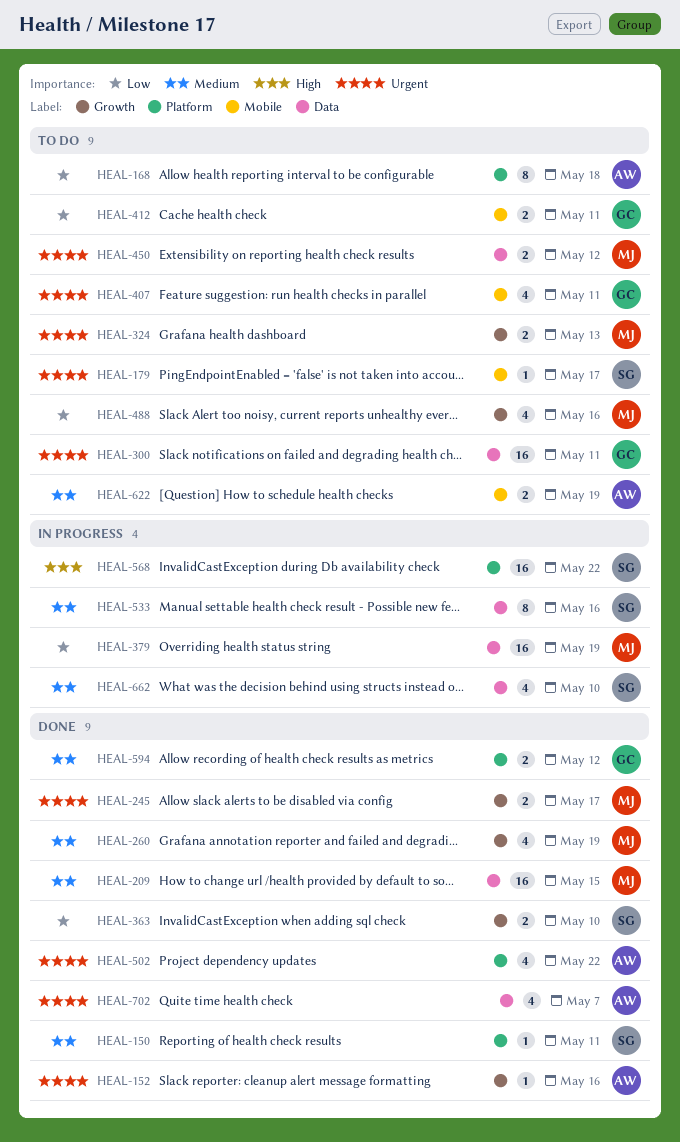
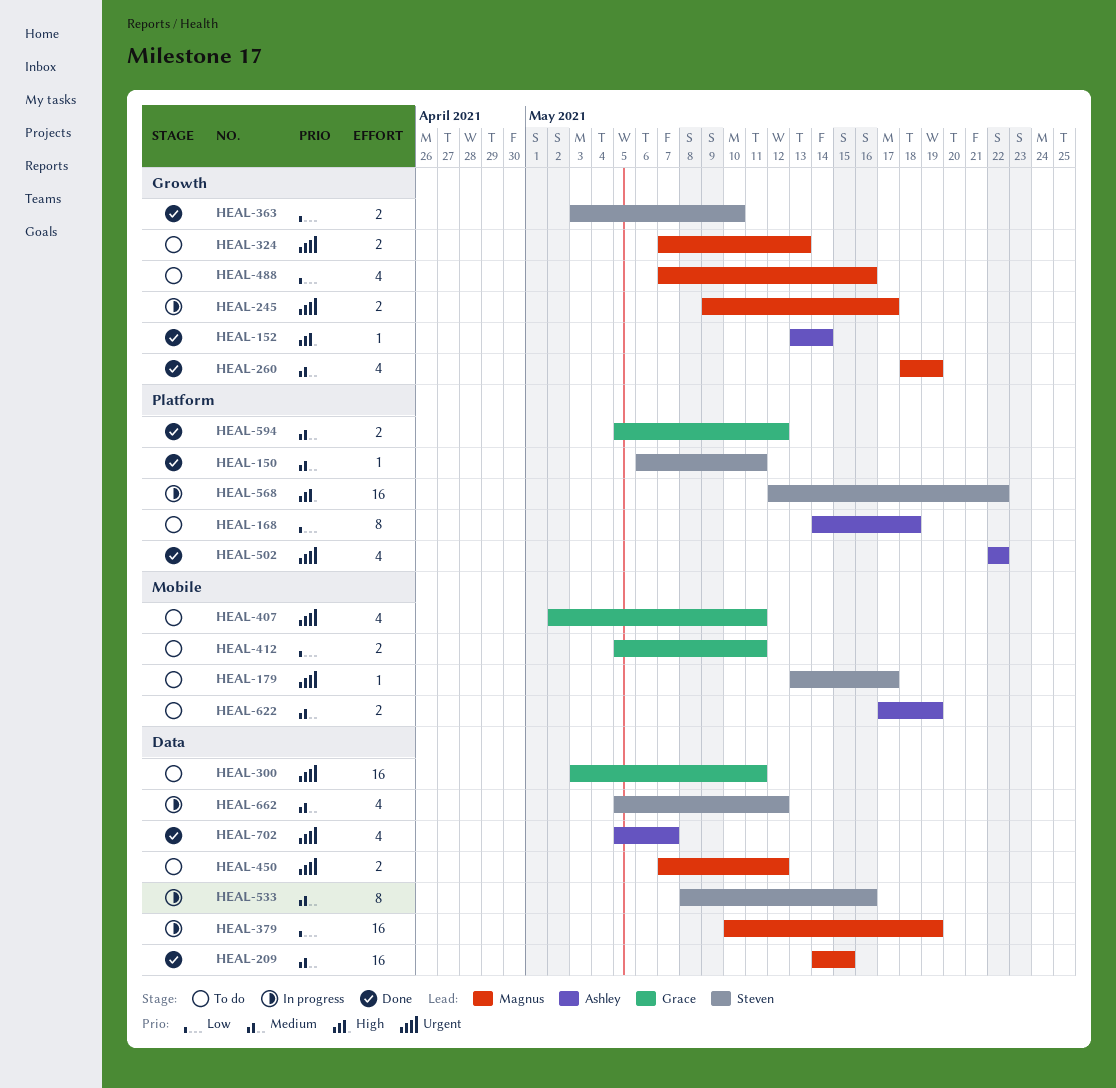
HEAL-152, priority: Urgent -> High
HEAL-152, due: May 16 -> May 14
HEAL-245, status: Done -> In progress
HEAL-662, due: May 10 -> May 12

